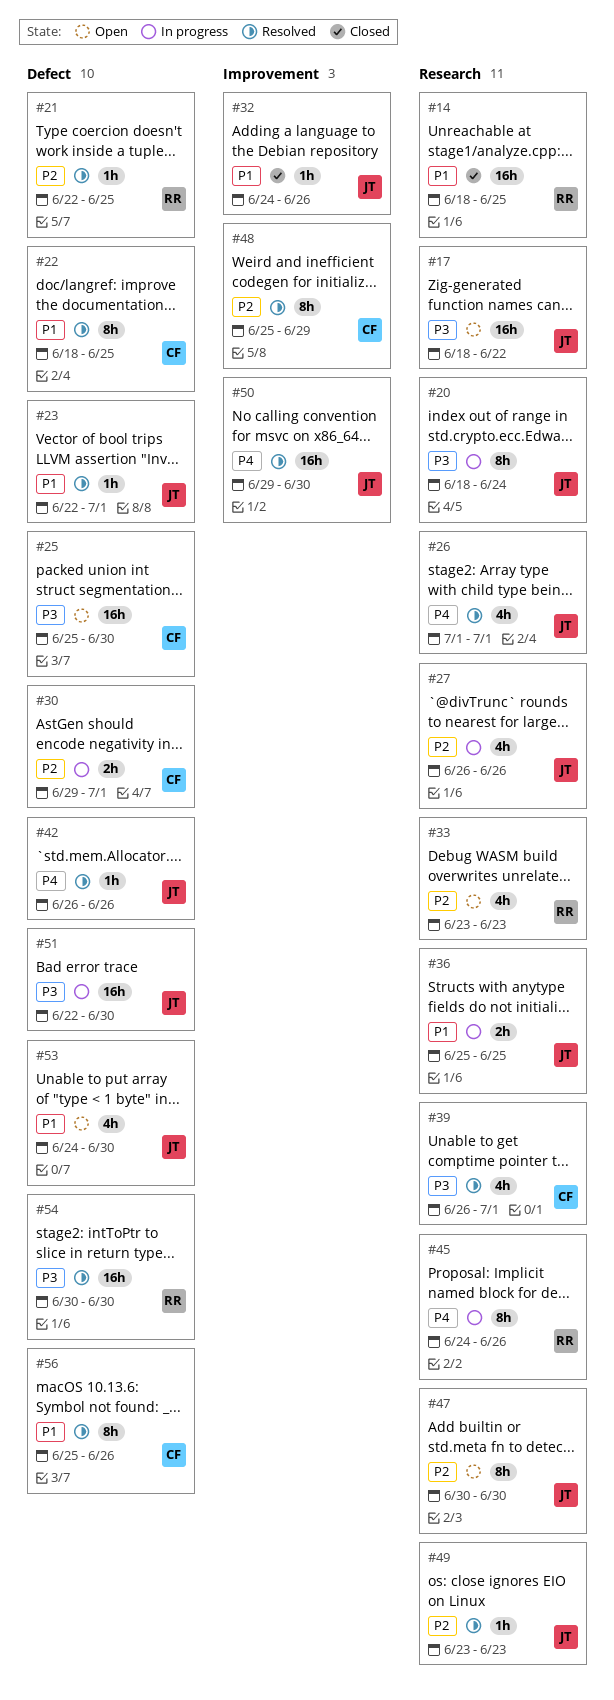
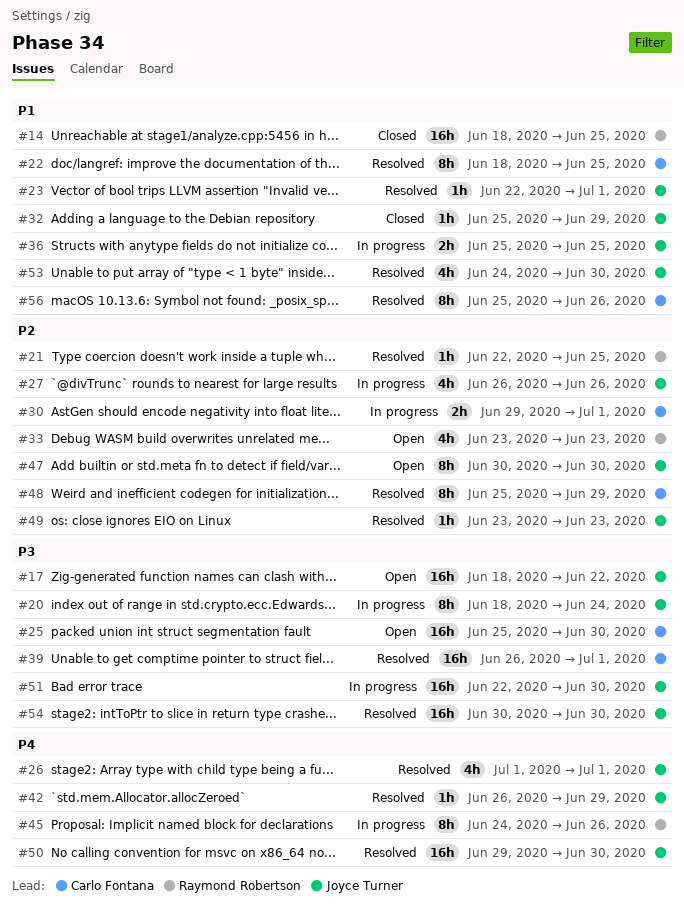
#32, start: Jun 24 -> Jun 25
#32, due: Jun 26 -> Jun 29
#39, estimate: 4h -> 16h
#42, due: Jun 26 -> Jun 29
#53, status: Open -> Resolved
#54, owner: Raymond Robertson -> Joyce Turner

